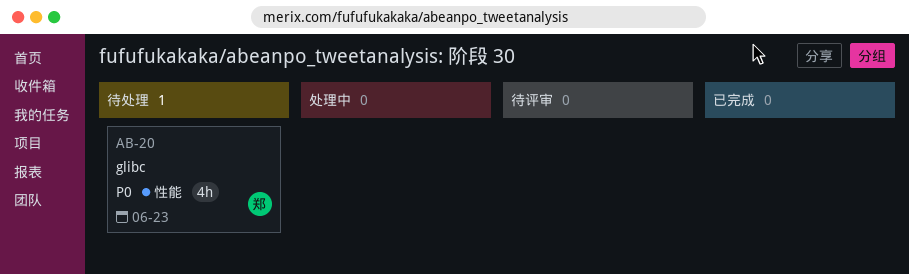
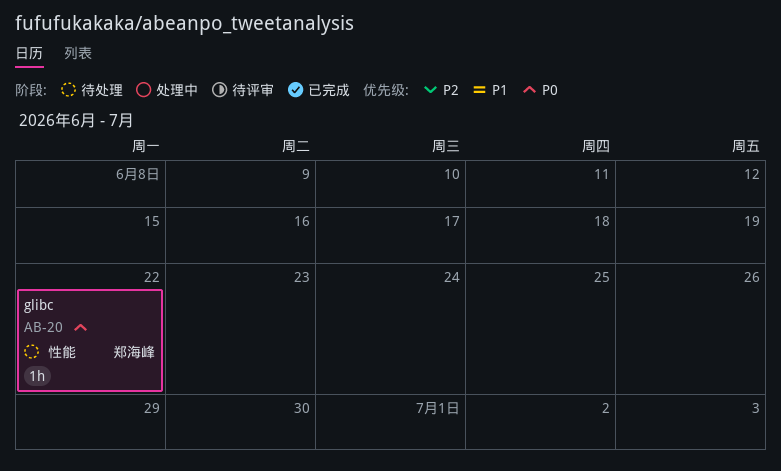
AB-20, estimate: 4h -> 1h
AB-20, due: Jun 23 -> Jun 22

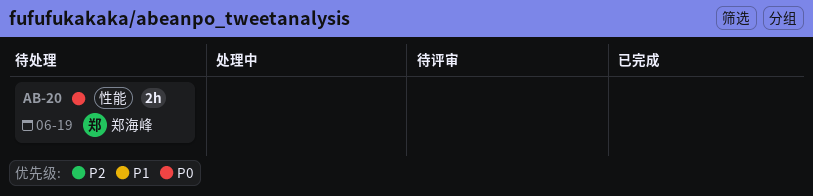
AB-20, estimate: 1h -> 2h
AB-20, due: Jun 22 -> Jun 19

